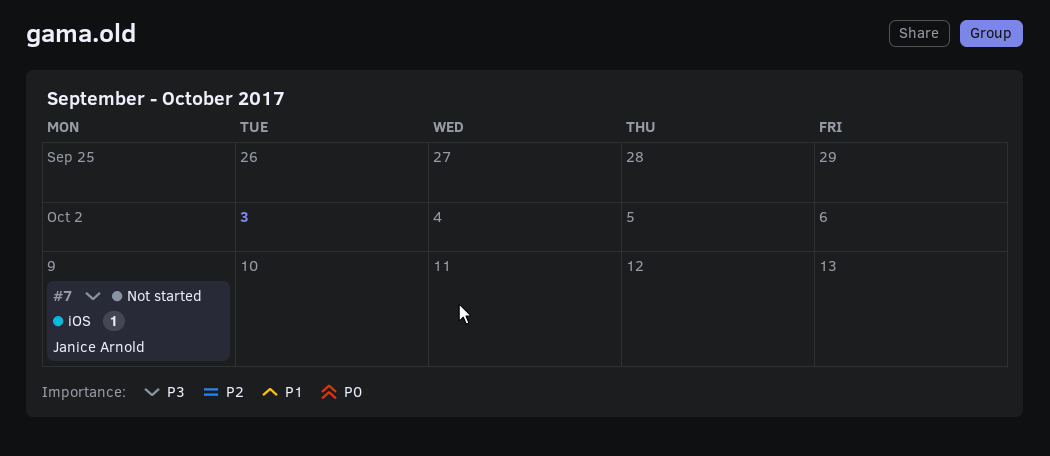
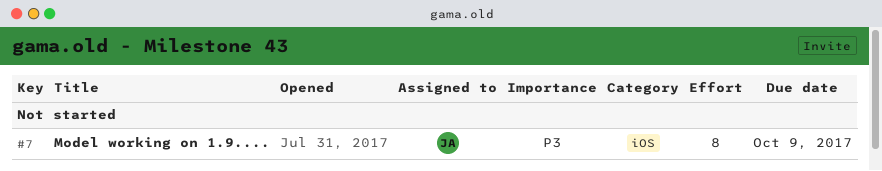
#7, estimate: 1 -> 8

